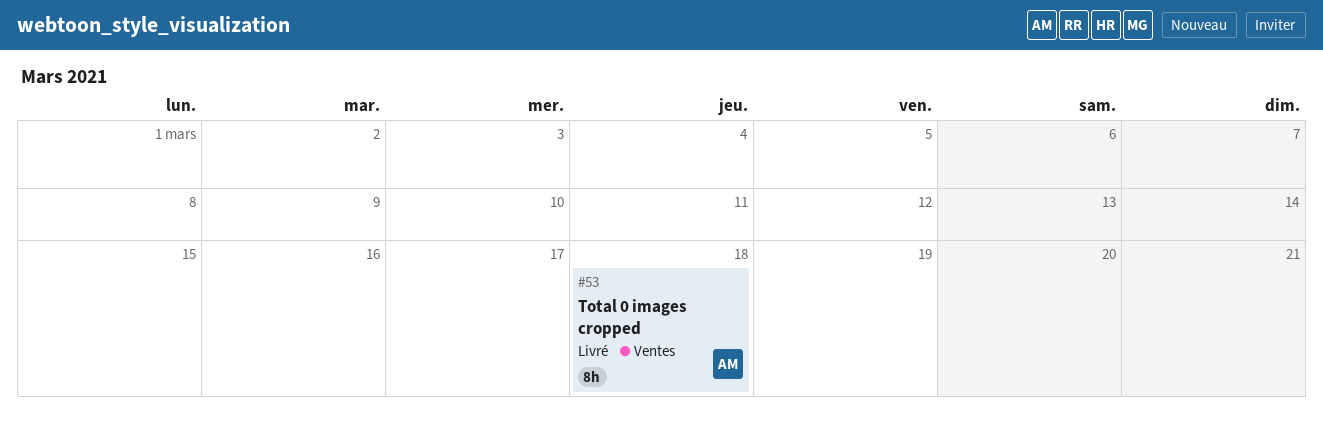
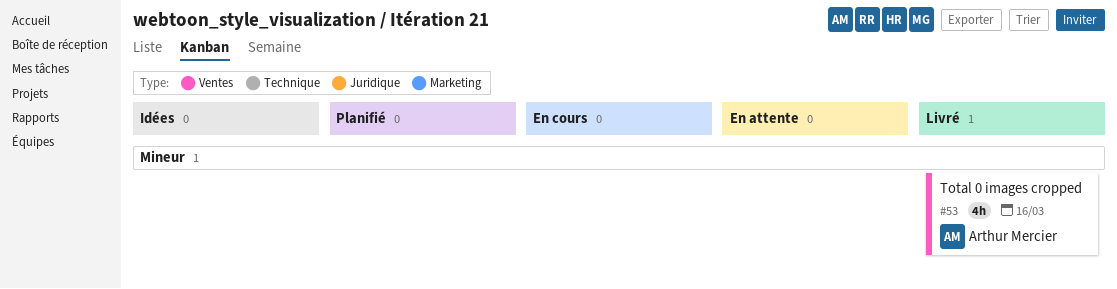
#53, estimate: 8h -> 4h
#53, due: Mar 18 -> Mar 16

